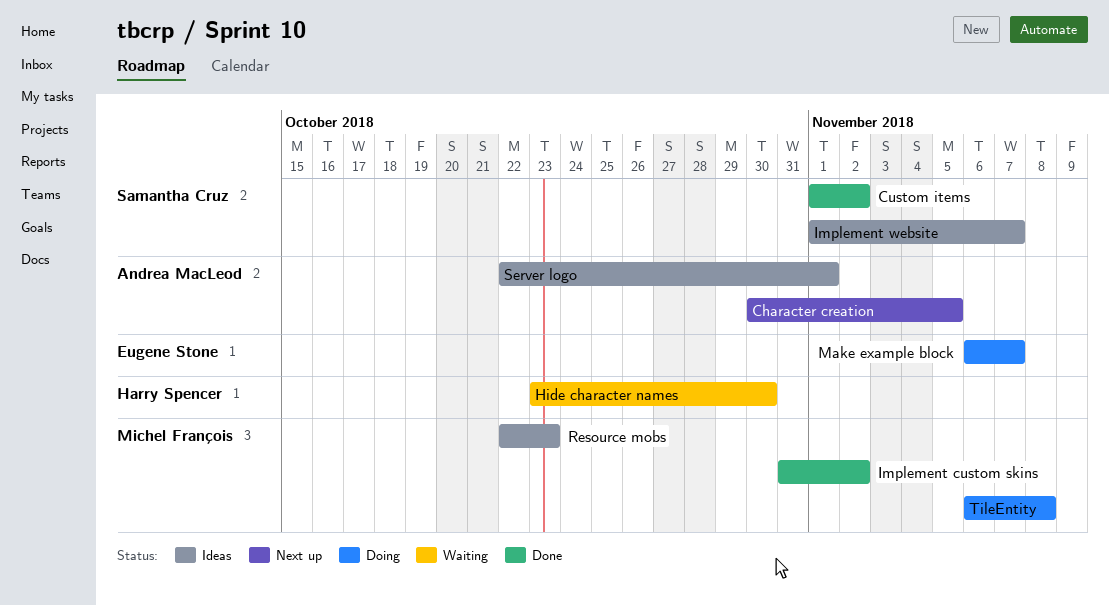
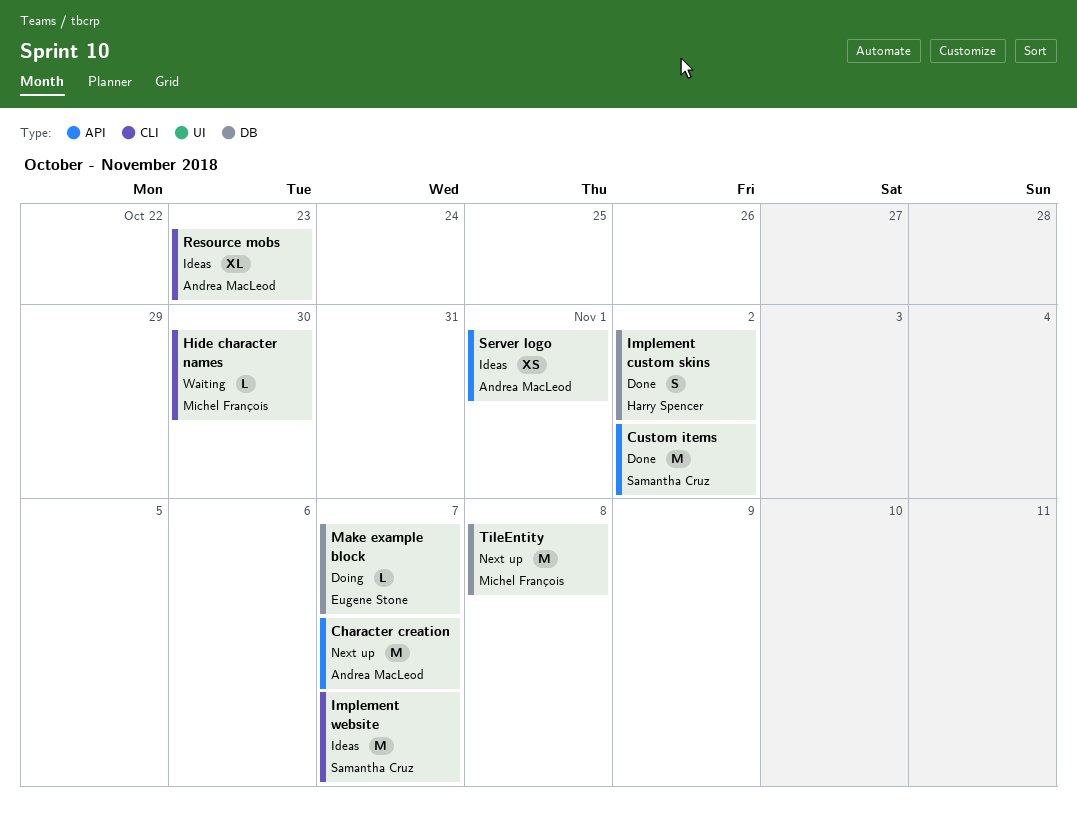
Character creation, due: Nov 5 -> Nov 7
Hide character names, owner: Harry Spencer -> Michel François
Implement custom skins, owner: Michel François -> Harry Spencer
Resource mobs, owner: Michel François -> Andrea MacLeod
TileEntity, status: Doing -> Next up

